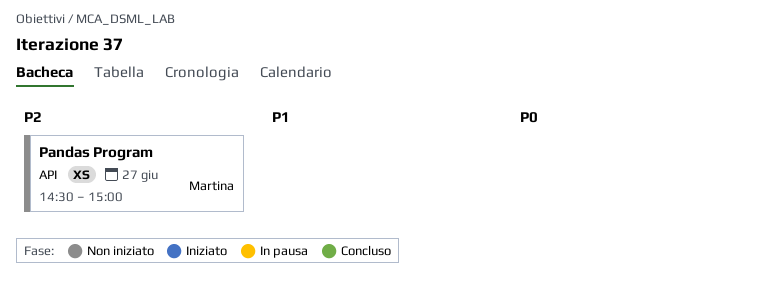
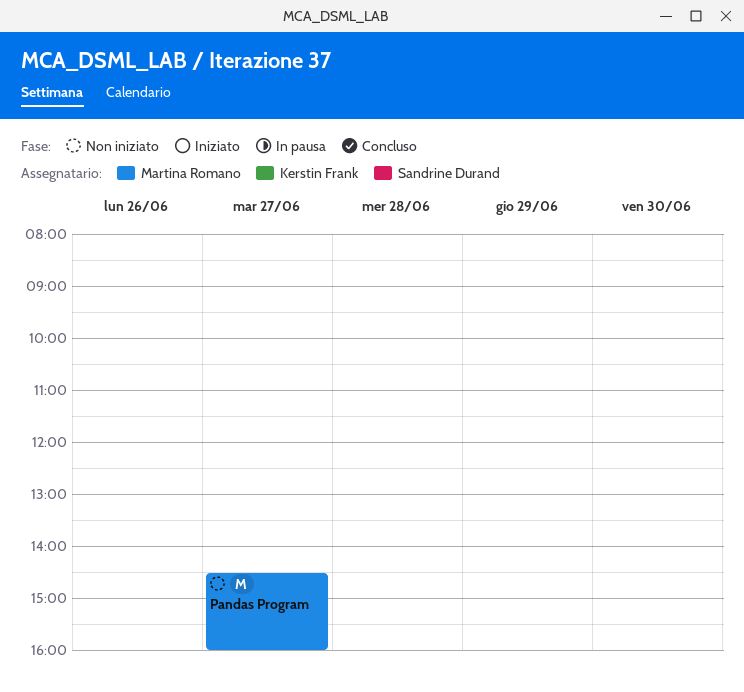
Pandas Program, estimate: XS -> M
Pandas Program, ends: 15:00 -> 16:00

